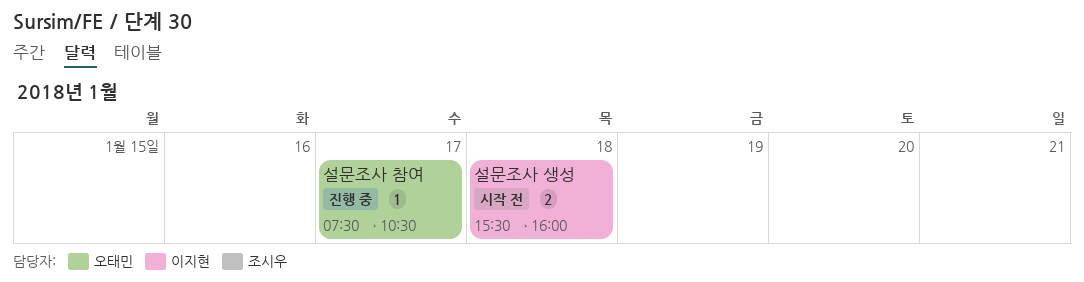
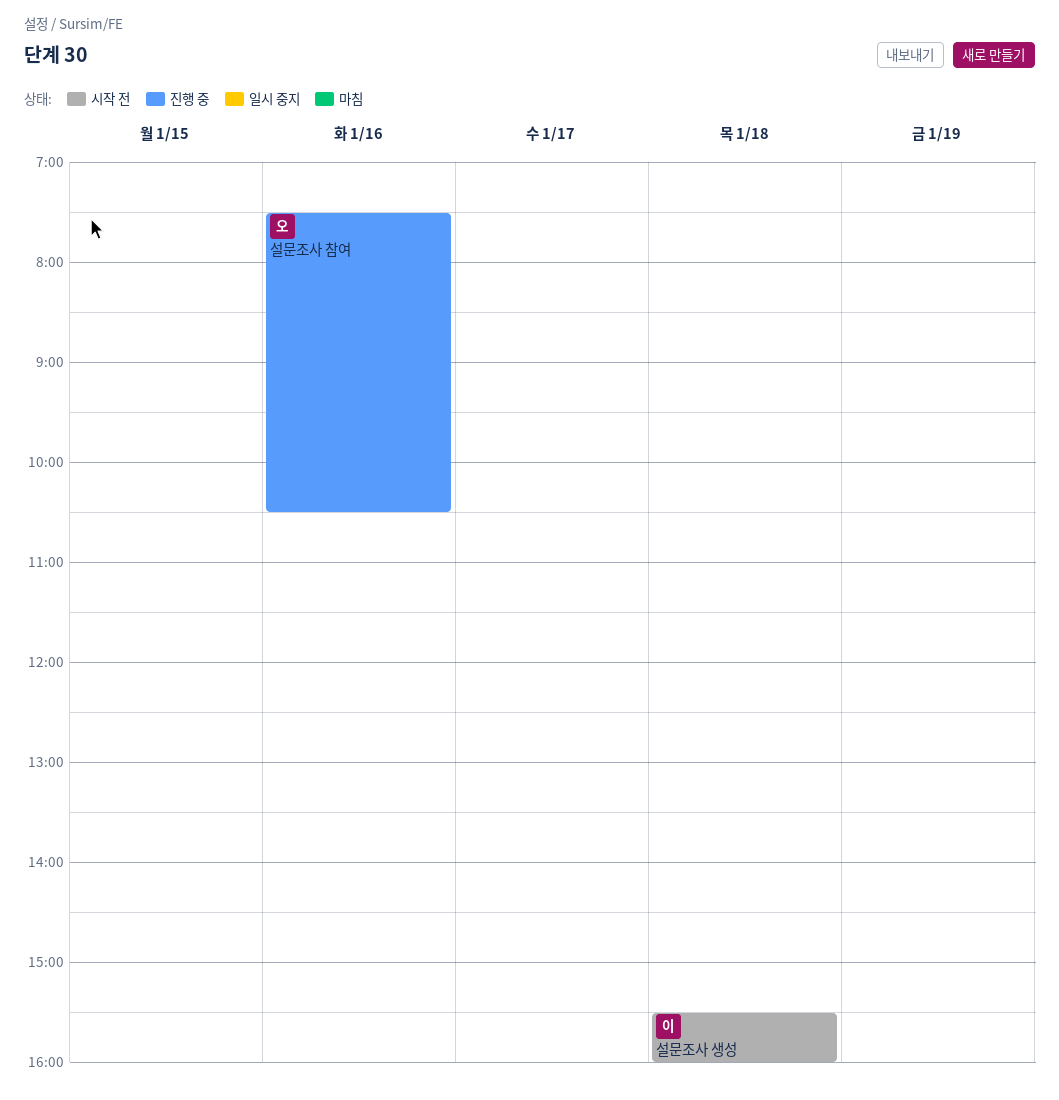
설문조사 참여, day: Jan 17 -> Jan 16

